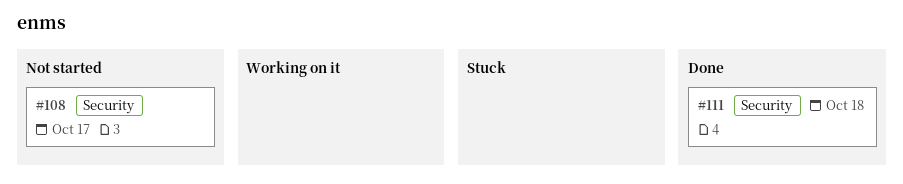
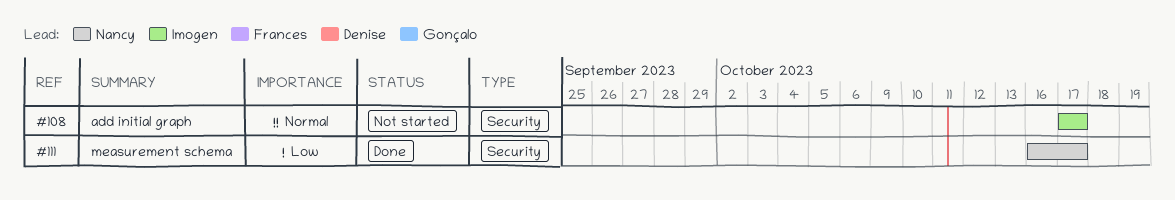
#111, due: Oct 18 -> Oct 17

